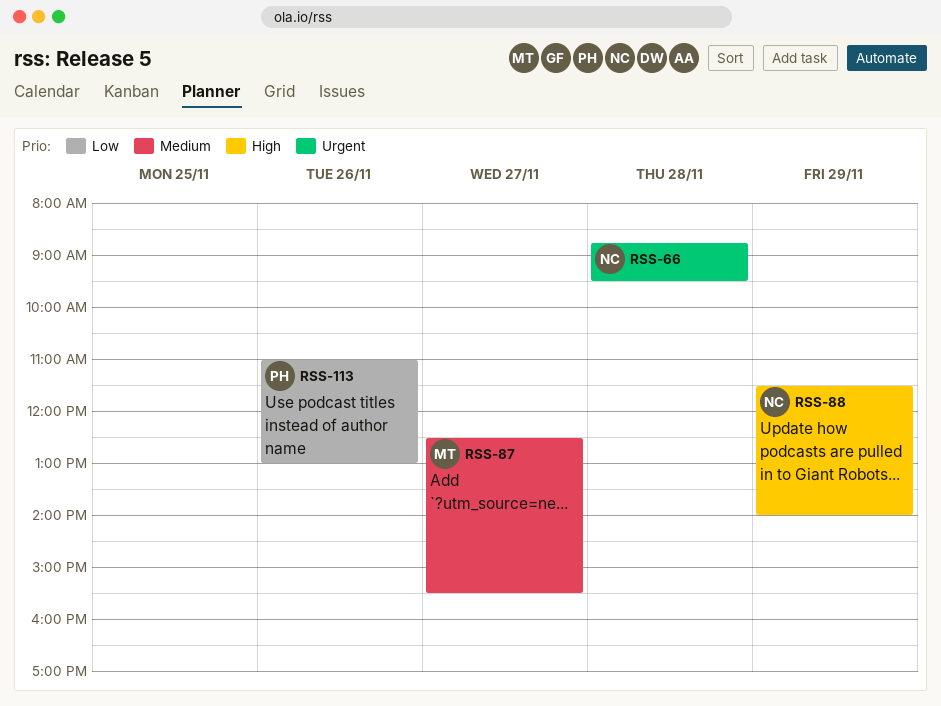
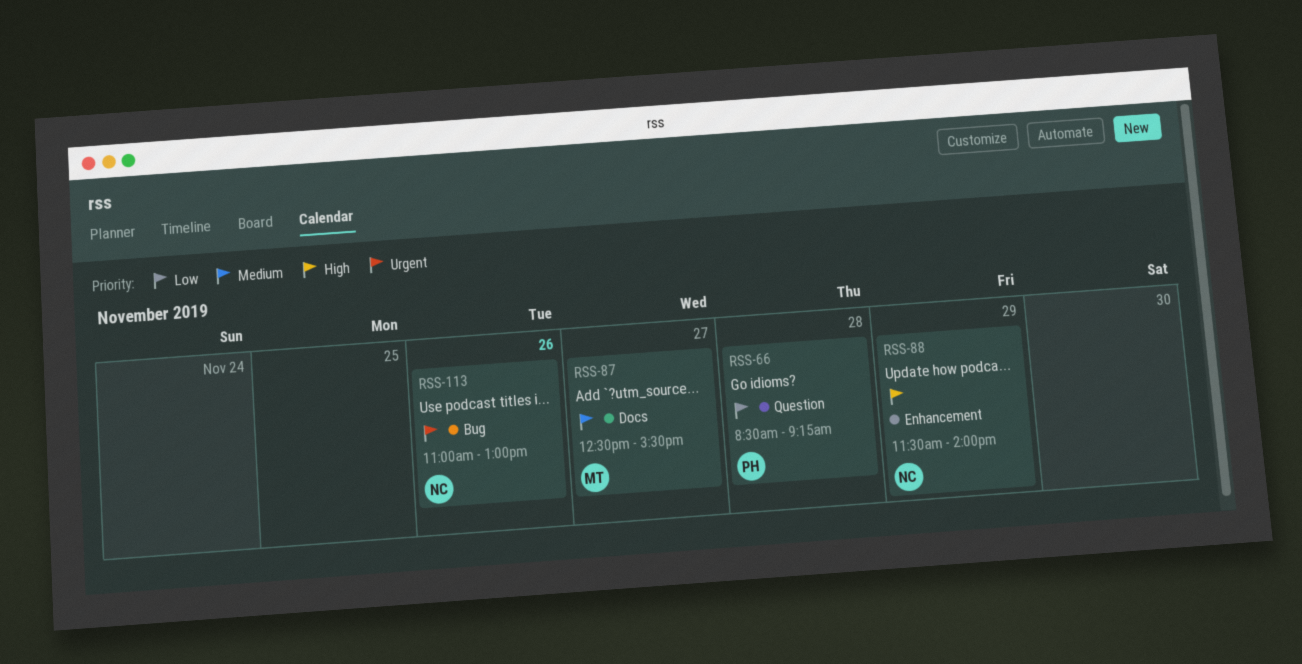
RSS-66, owner: NC -> PH
RSS-66, priority: Urgent -> Low
RSS-66, begins: 08:45 -> 08:30
RSS-66, ends: 09:30 -> 09:15
RSS-113, owner: PH -> NC
RSS-113, priority: Low -> Urgent

